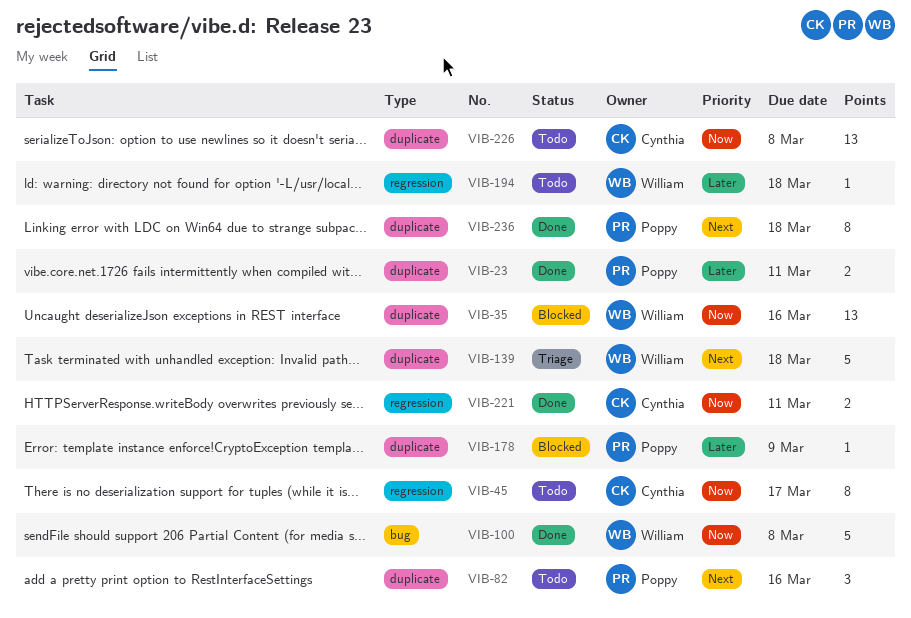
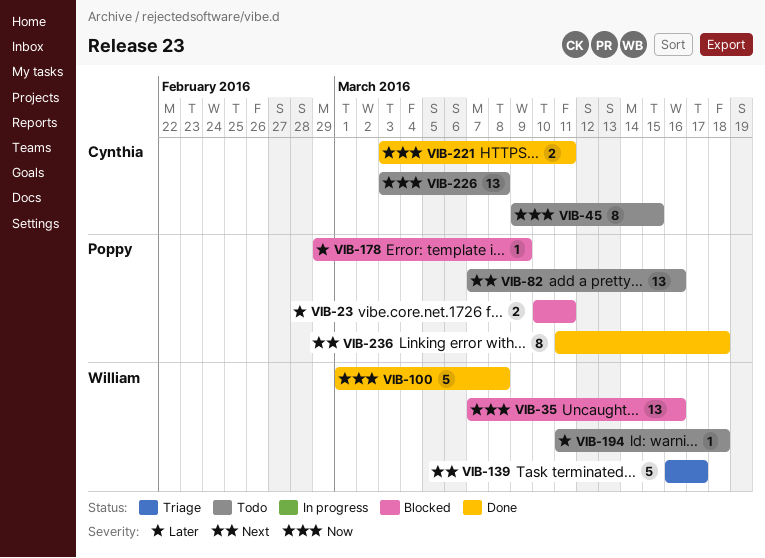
VIB-23, status: Done -> Blocked
VIB-45, due: Mar 17 -> Mar 15
VIB-82, estimate: 3 -> 13
VIB-139, due: Mar 18 -> Mar 17

